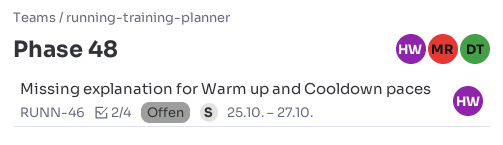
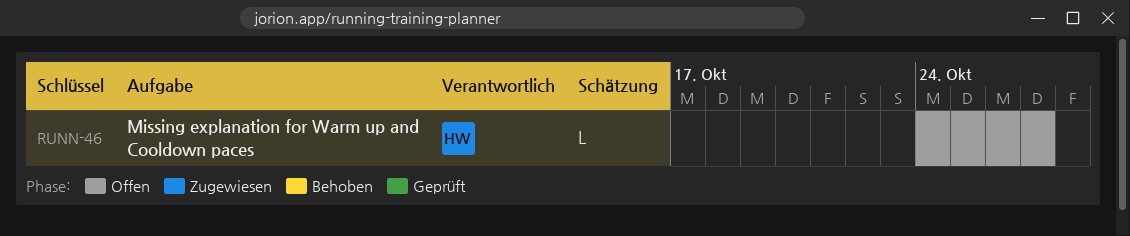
RUNN-46, estimate: S -> L
RUNN-46, start: Oct 25 -> Oct 24

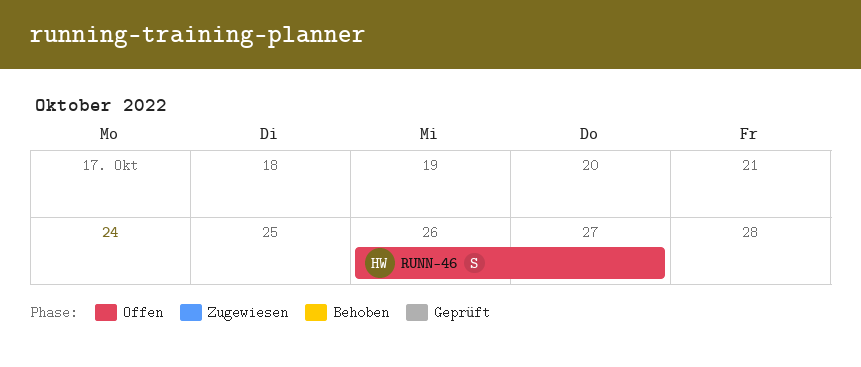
RUNN-46, estimate: L -> S
RUNN-46, start: Oct 24 -> Oct 26

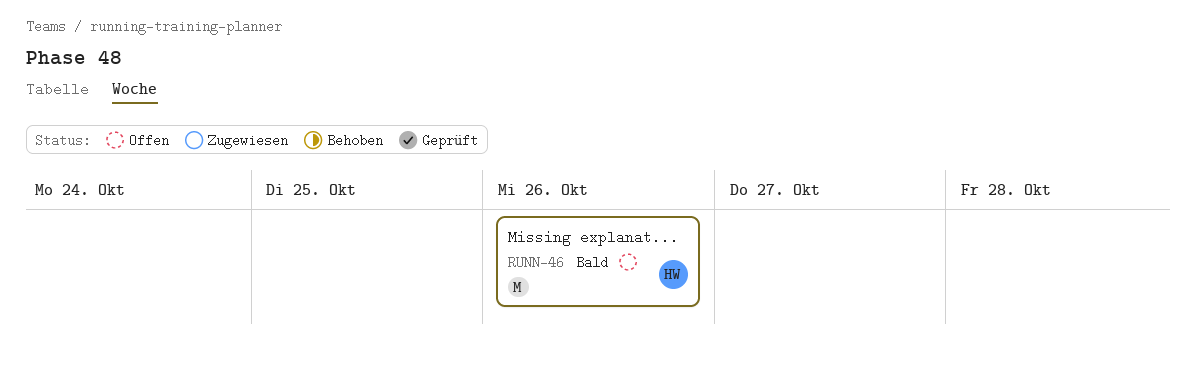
RUNN-46, estimate: S -> M
RUNN-46, due: Oct 27 -> Oct 26

